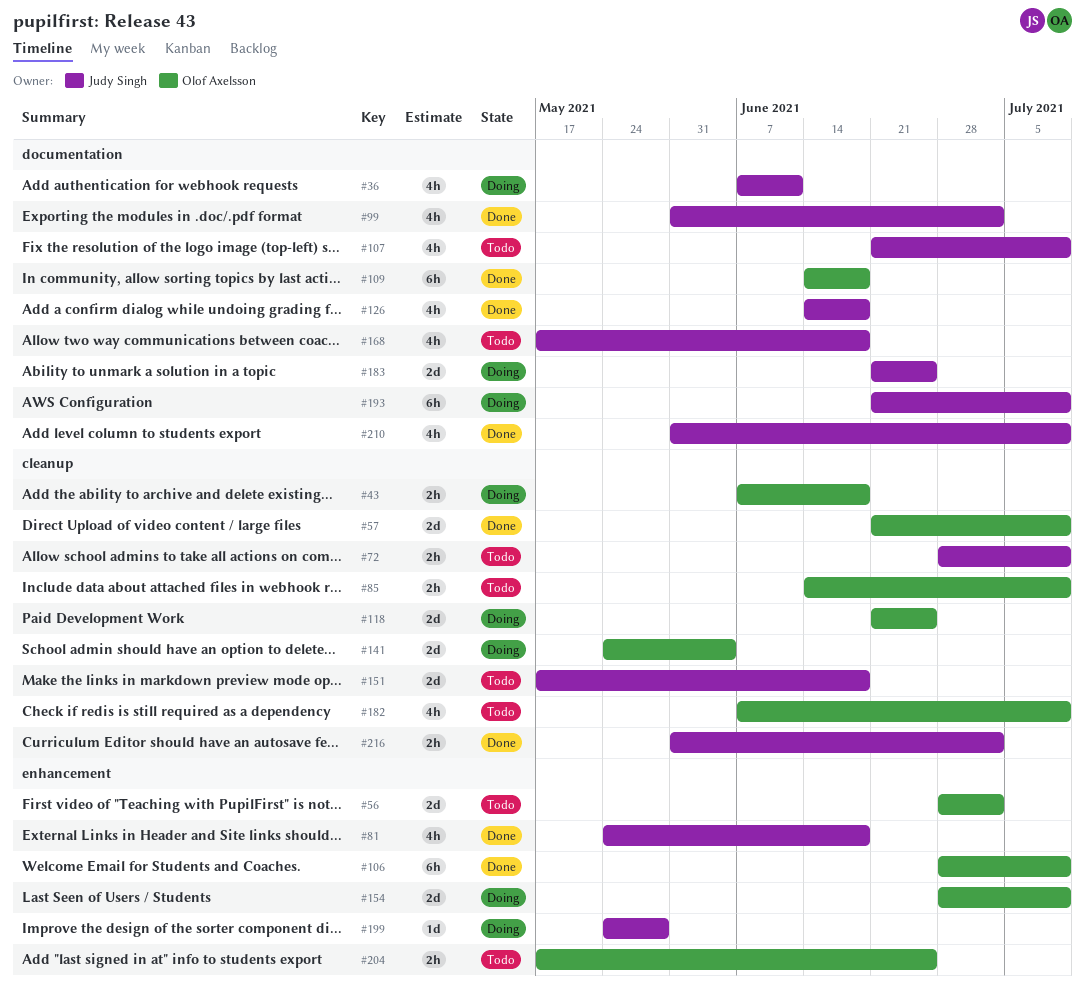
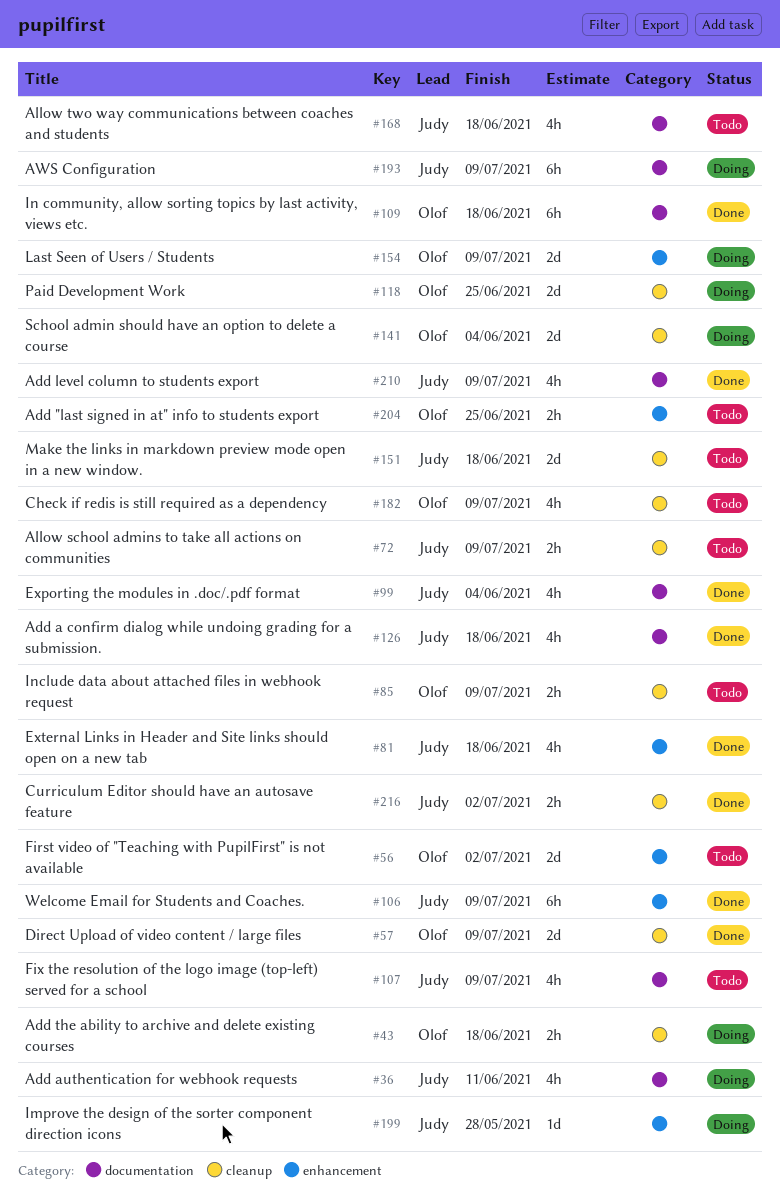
#99, due: Jul 2 -> Jun 4
#106, owner: Olof Axelsson -> Judy Singh
#183: present -> none

